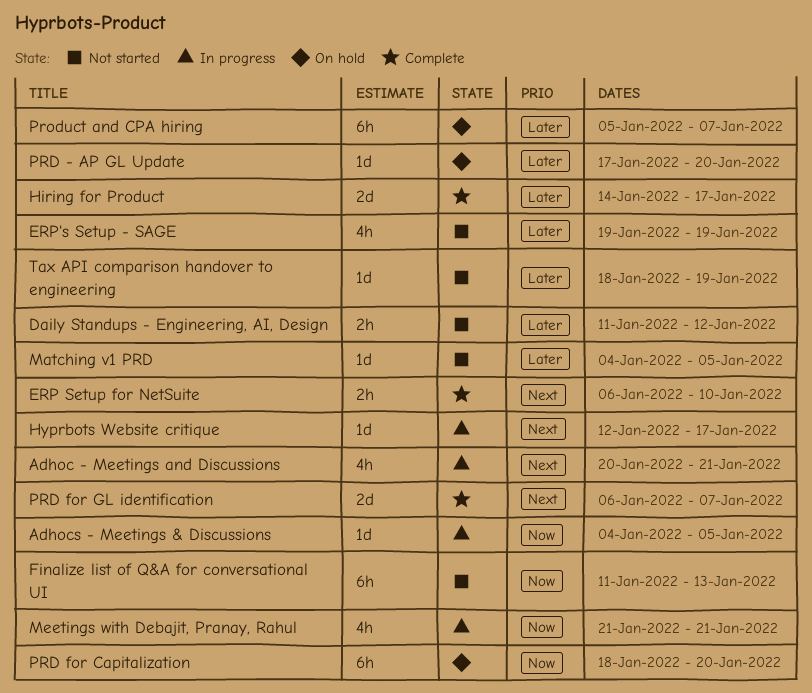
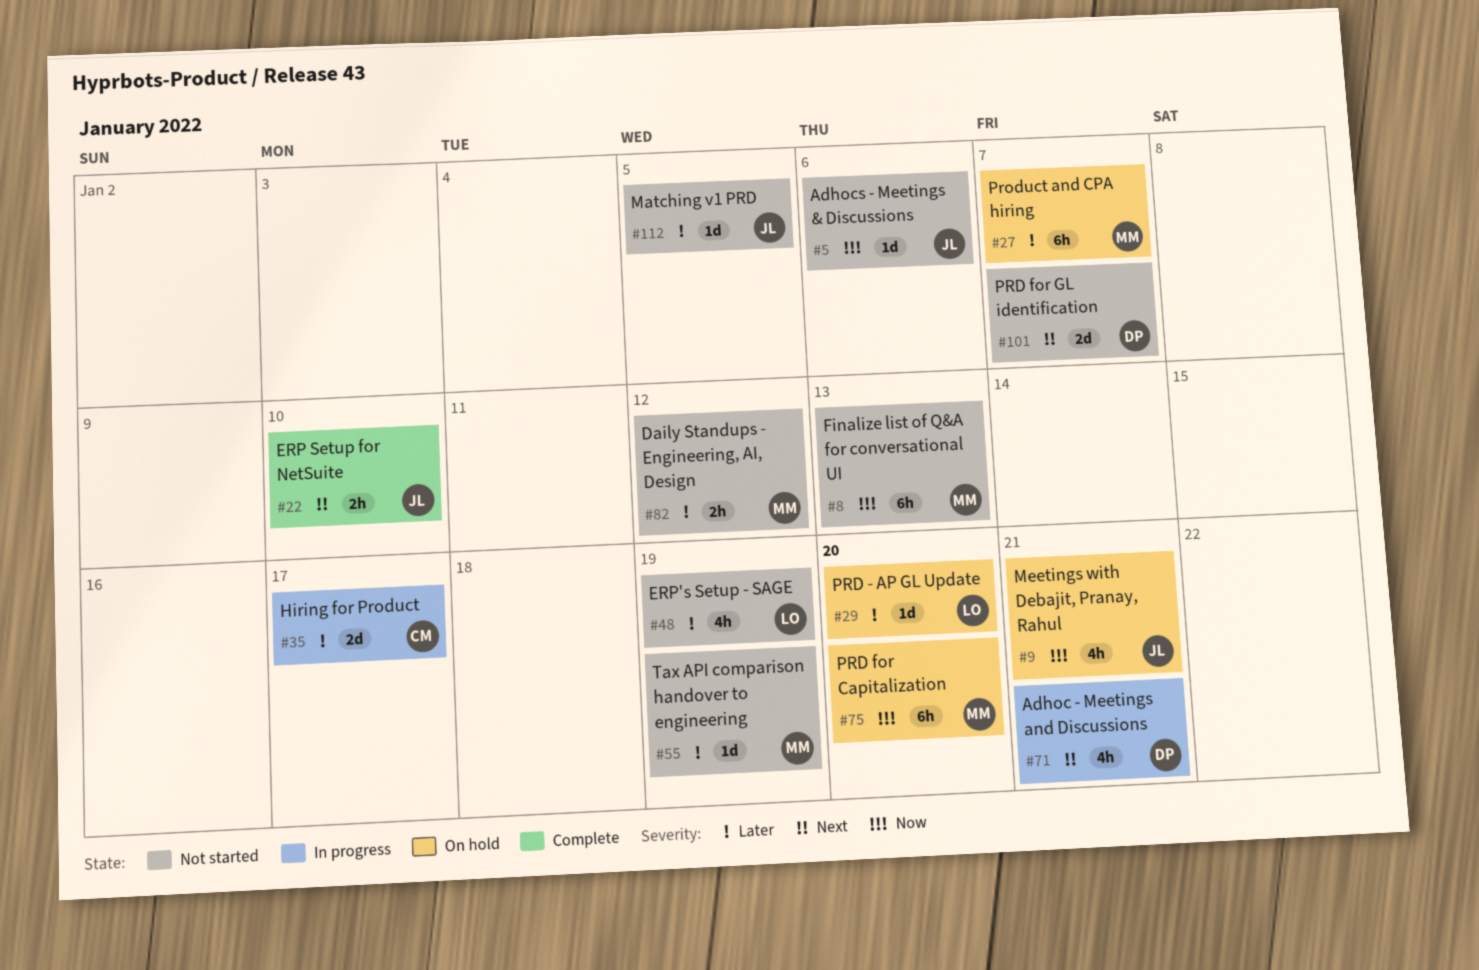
Adhocs - Meetings & Discussions, status: In progress -> Not started
Adhocs - Meetings & Discussions, due: Jan 5 -> Jan 6
Hiring for Product, status: Complete -> In progress
Hyprbots Website critique: present -> none
Meetings with Debajit, Pranay, Rahul, status: In progress -> On hold
PRD for GL identification, status: Complete -> Not started

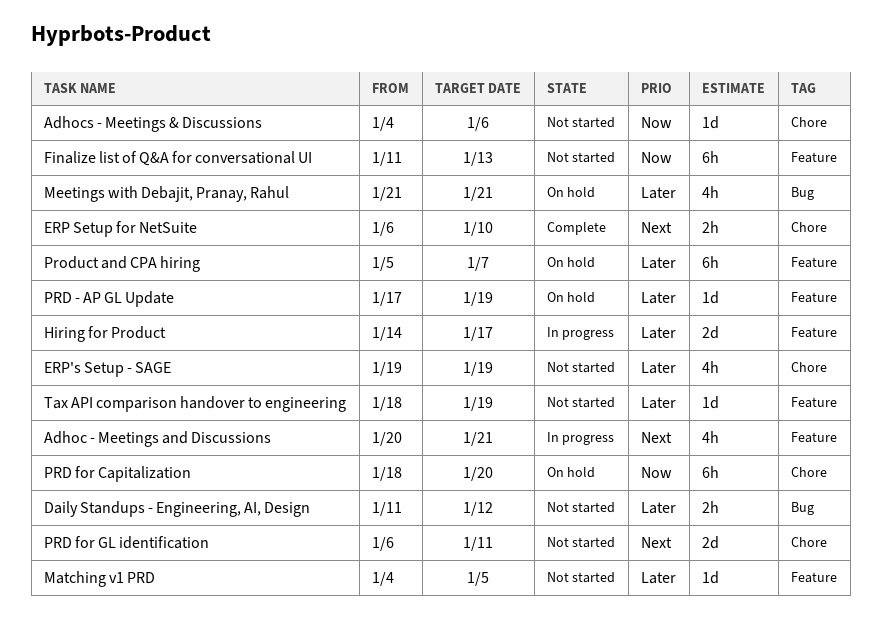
Meetings with Debajit, Pranay, Rahul, priority: Now -> Later
PRD - AP GL Update, due: Jan 20 -> Jan 19
PRD for GL identification, due: Jan 7 -> Jan 11

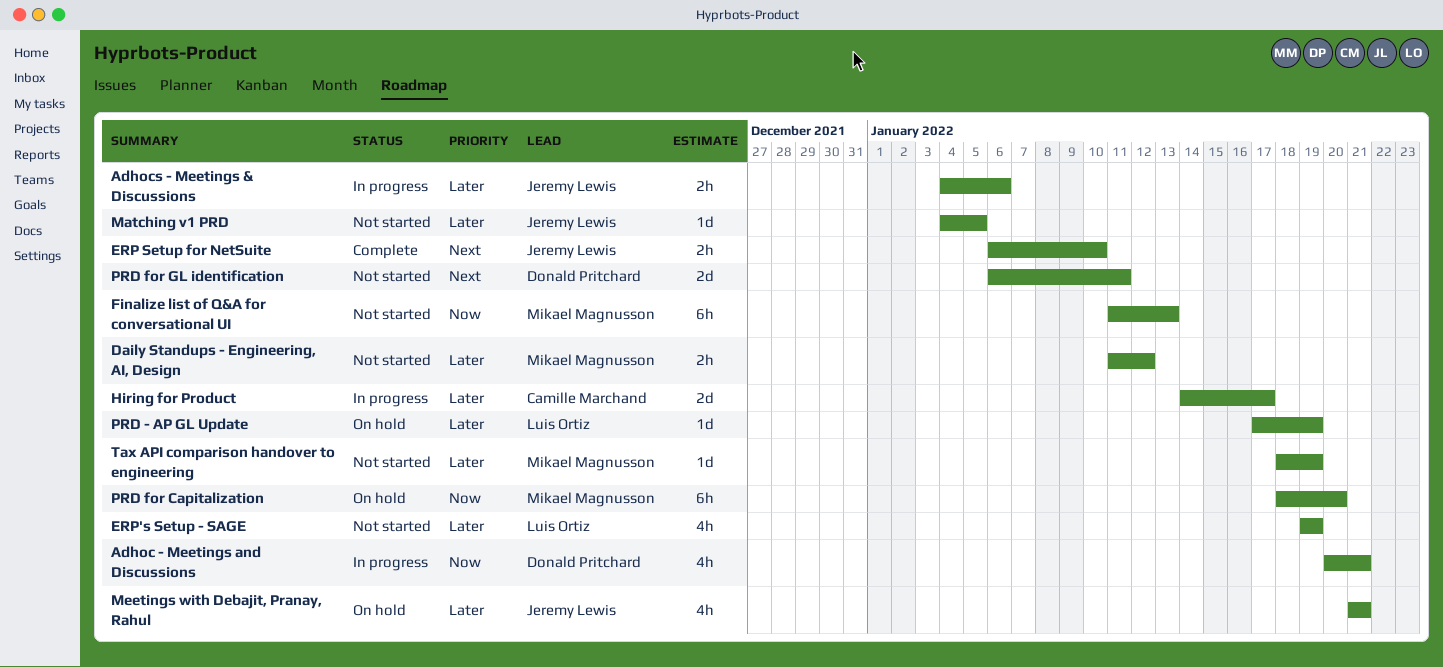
Adhoc - Meetings and Discussions, priority: Next -> Now
Adhocs - Meetings & Discussions, status: Not started -> In progress
Adhocs - Meetings & Discussions, priority: Now -> Later
Adhocs - Meetings & Discussions, estimate: 1d -> 2h
Product and CPA hiring: present -> none

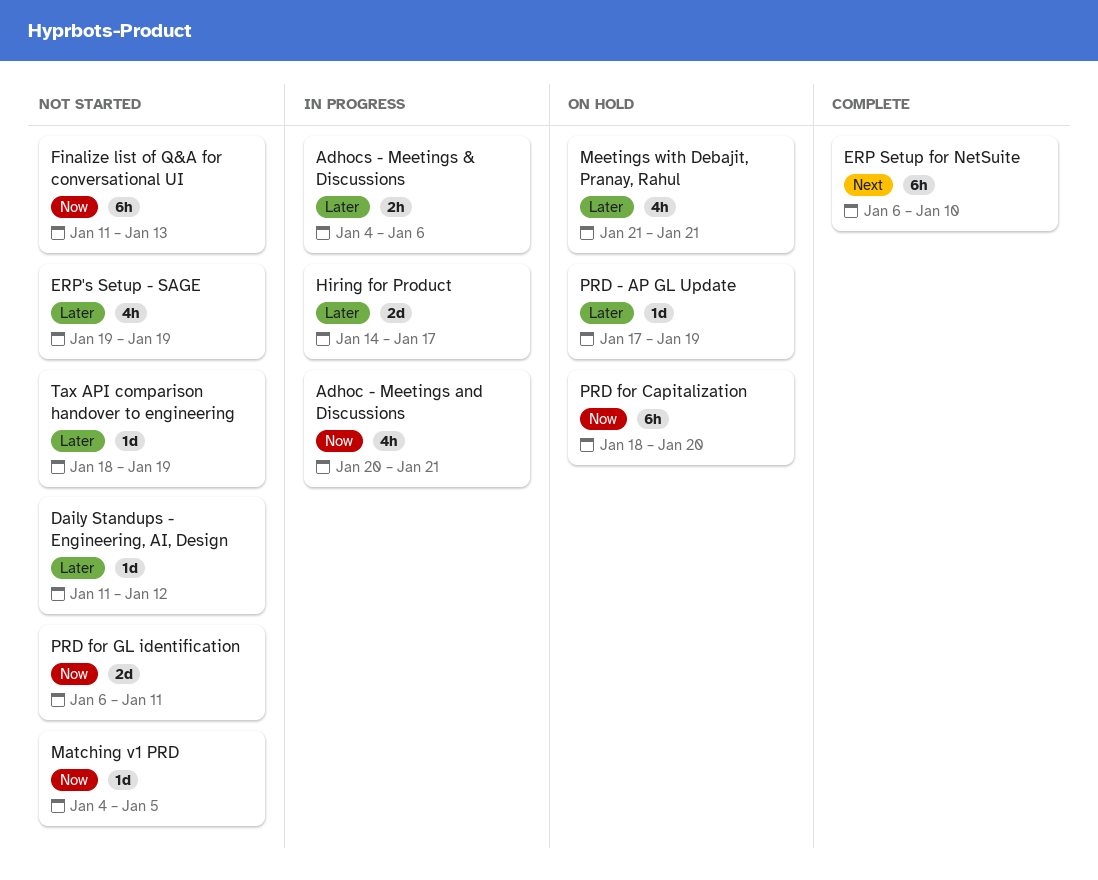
Daily Standups - Engineering, AI, Design, estimate: 2h -> 1d
ERP Setup for NetSuite, estimate: 2h -> 6h
Matching v1 PRD, priority: Later -> Now
PRD for GL identification, priority: Next -> Now

